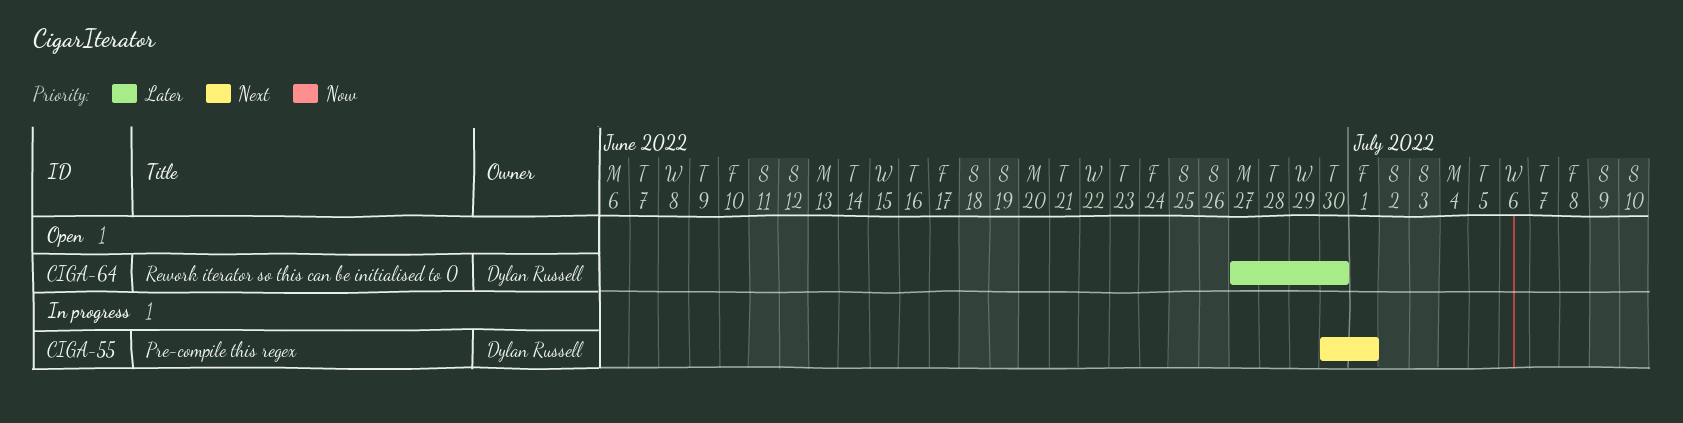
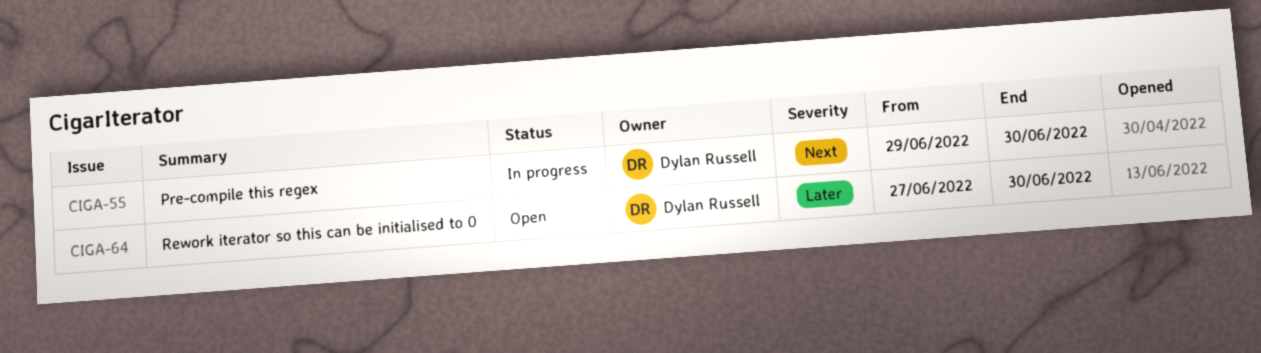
CIGA-55, start: Jun 30 -> Jun 29
CIGA-55, due: Jul 1 -> Jun 30

